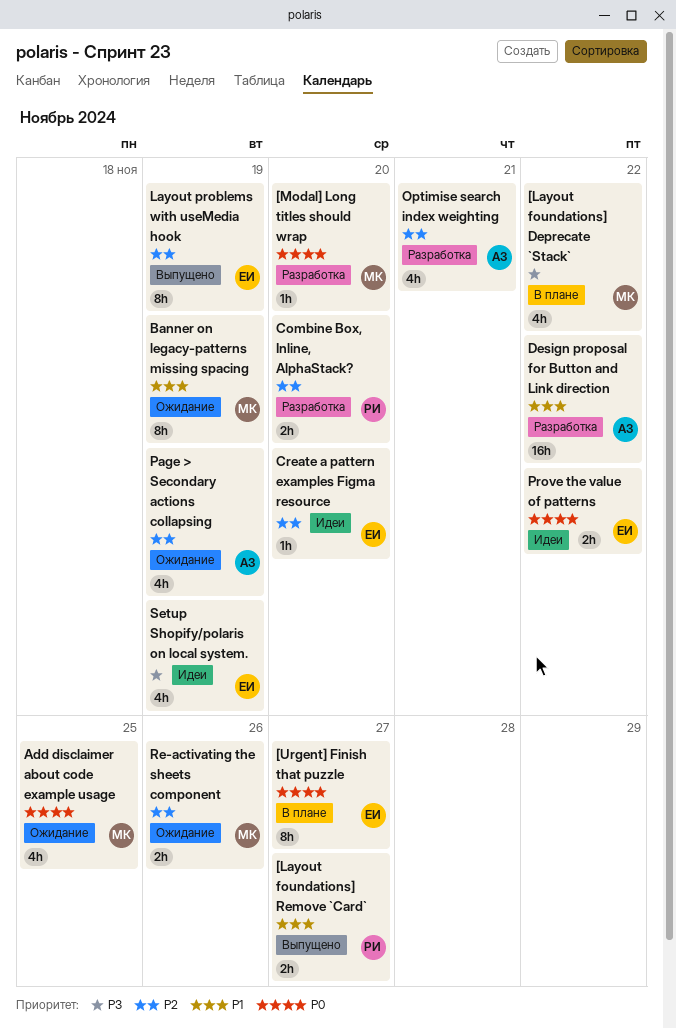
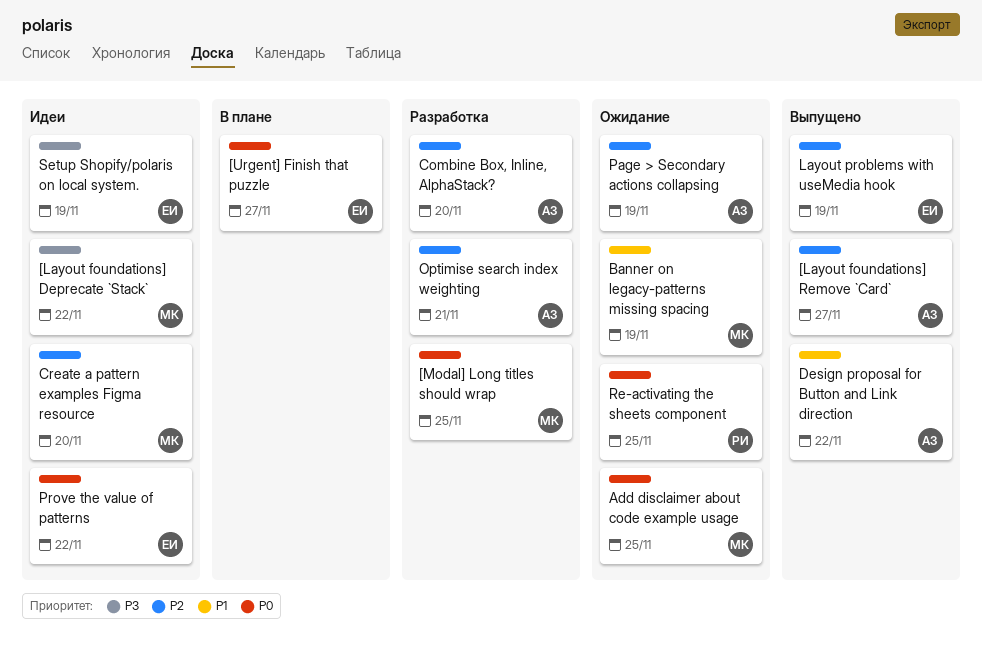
[Layout foundations] Deprecate `Stack`, status: В плане -> Идеи
[Layout foundations] Remove `Card`, owner: РИ -> АЗ
[Layout foundations] Remove `Card`, priority: P1 -> P2
[Modal] Long titles should wrap, due: Nov 20 -> Nov 25
Combine Box, Inline, AlphaStack?, owner: РИ -> АЗ
Create a pattern examples Figma resource, owner: ЕИ -> МК
Design proposal for Button and Link direction, status: Разработка -> Выпущено
Re-activating the sheets component, owner: МК -> РИ
Re-activating the sheets component, priority: P2 -> P0
Re-activating the sheets component, due: Nov 26 -> Nov 25

